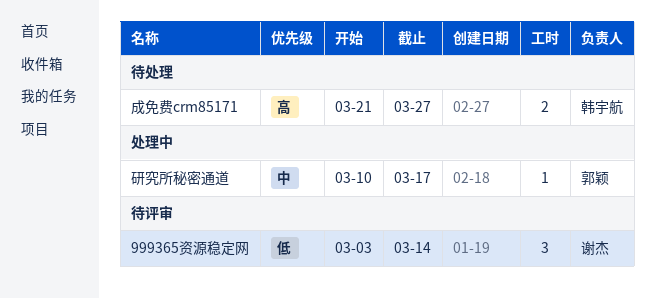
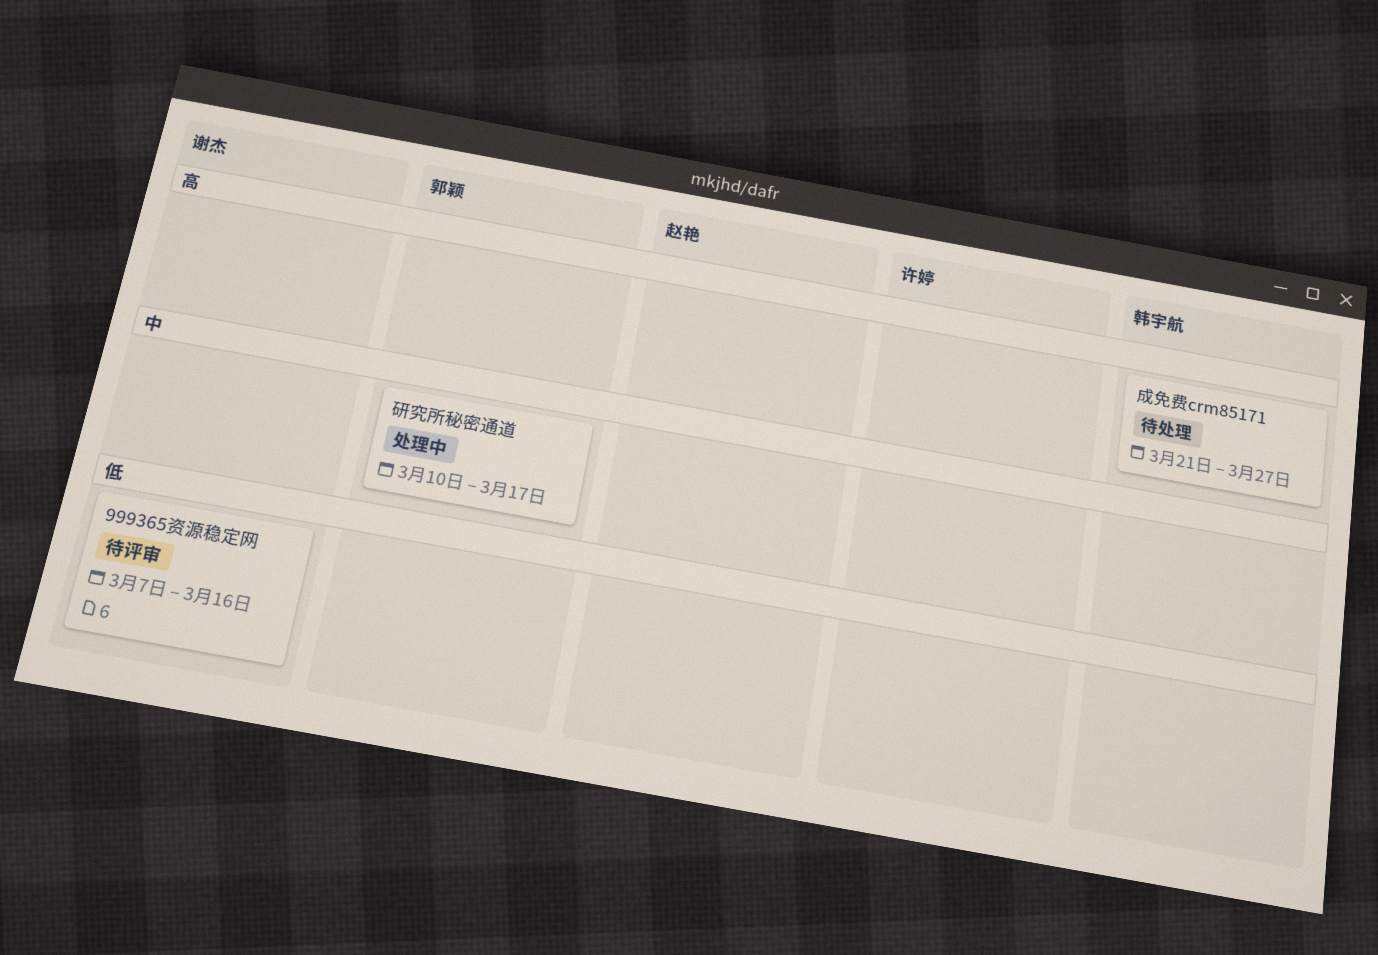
999365资源稳定网, start: Mar 3 -> Mar 7
999365资源稳定网, due: Mar 14 -> Mar 16

